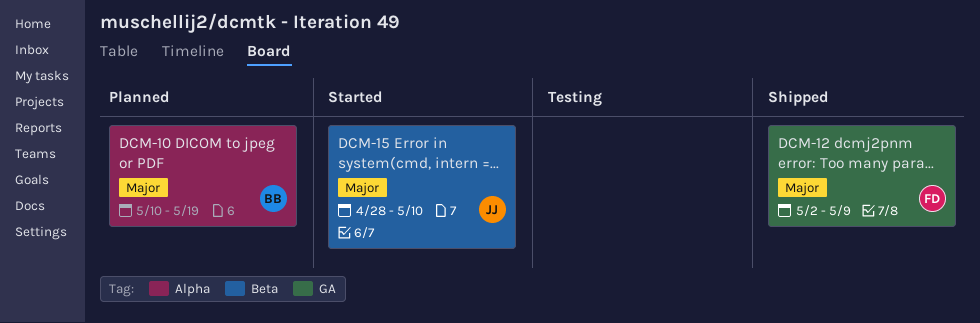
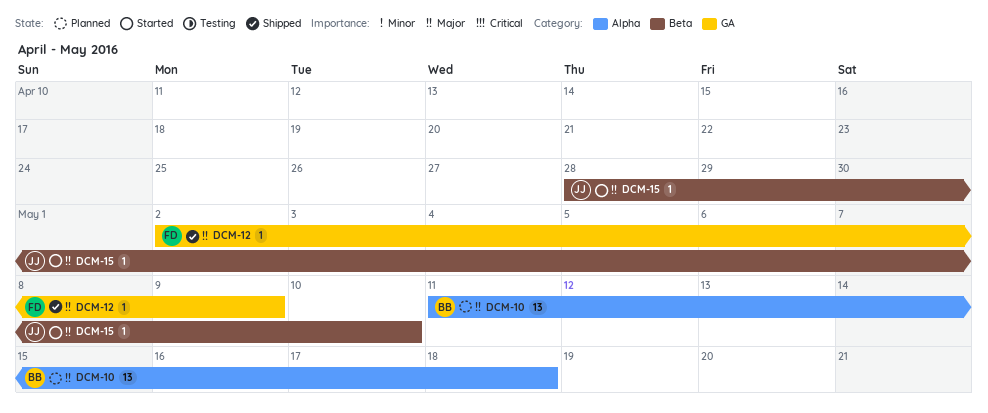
DCM-10, start: May 10 -> May 11
DCM-10, due: May 19 -> May 18

